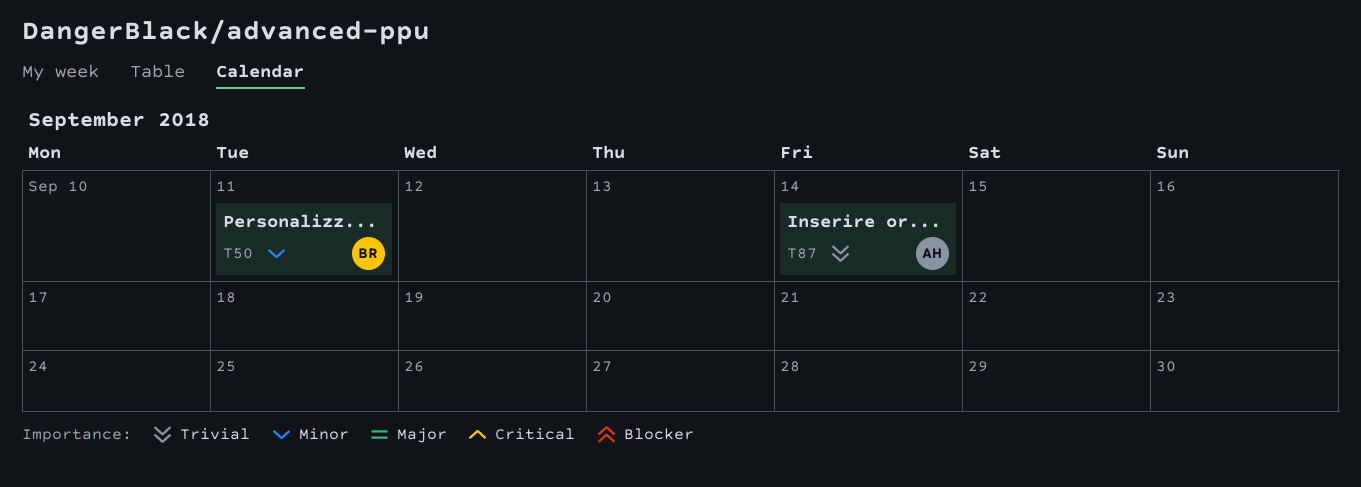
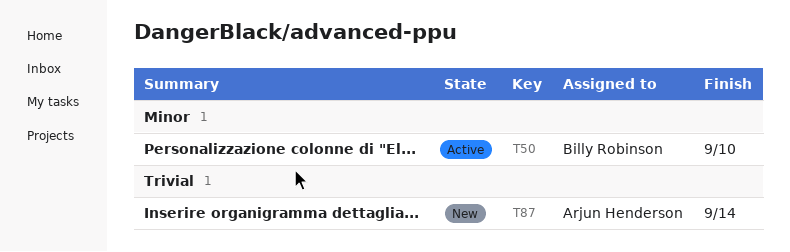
T50, due: Sep 11 -> Sep 10

